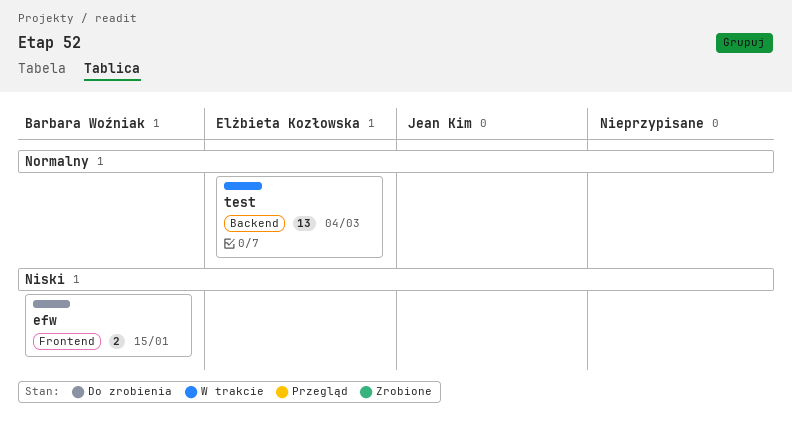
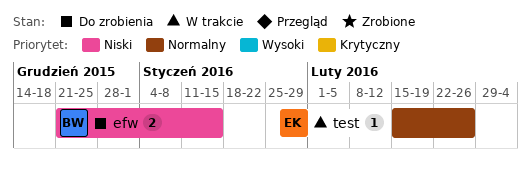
test, estimate: 13 -> 1
test, due: Mar 4 -> Feb 26

